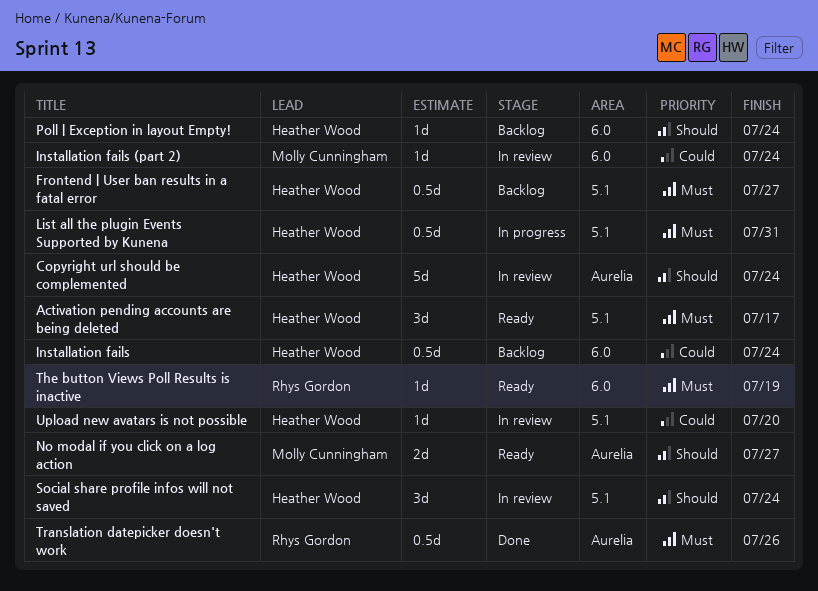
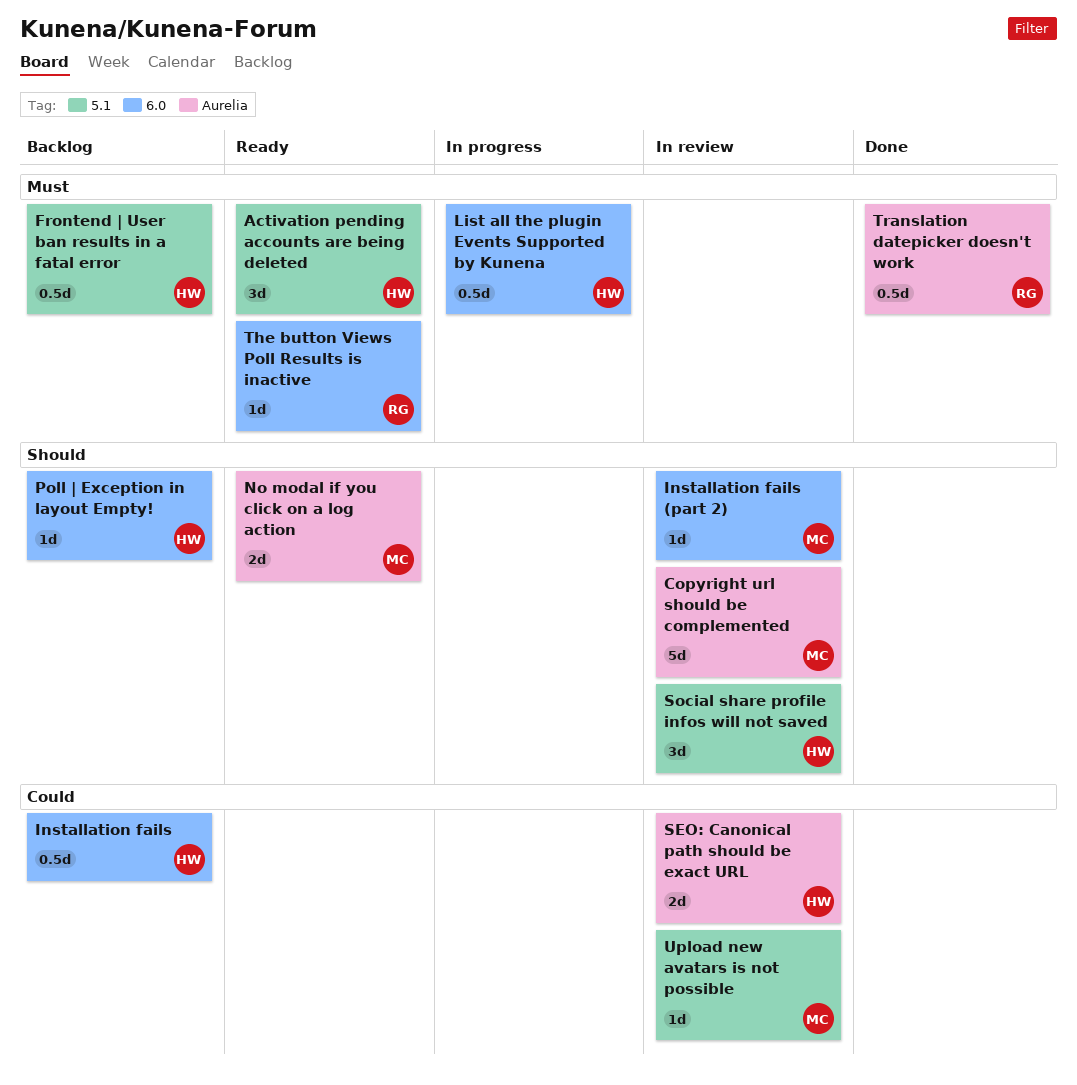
Copyright url should be complemented, owner: Heather Wood -> Molly Cunningham
Installation fails (part 2), priority: Could -> Should
List all the plugin Events Supported by Kunena, label: 5.1 -> 6.0
SEO: Canonical path should be exact URL: none -> present
Upload new avatars is not possible, owner: Heather Wood -> Molly Cunningham

